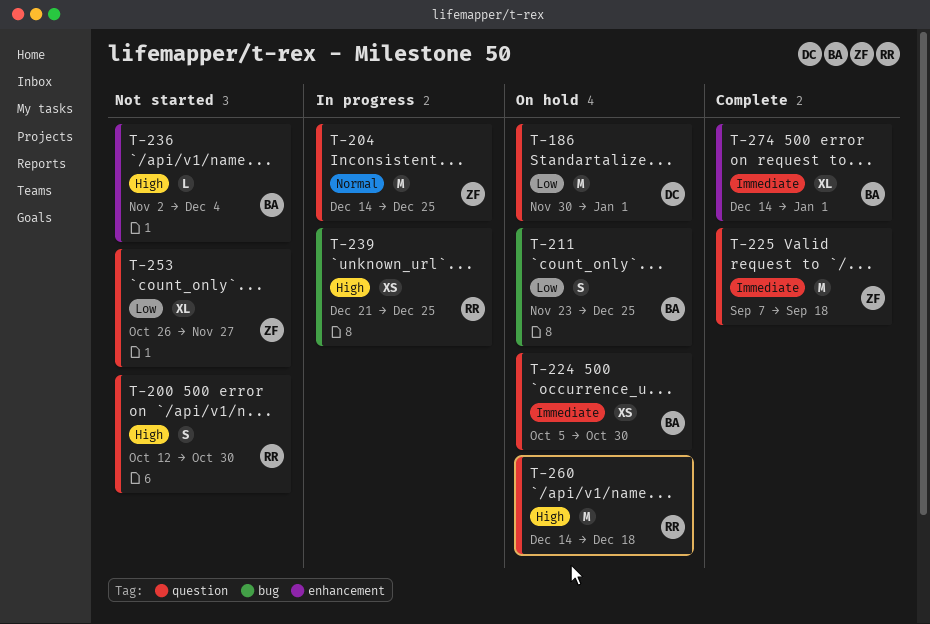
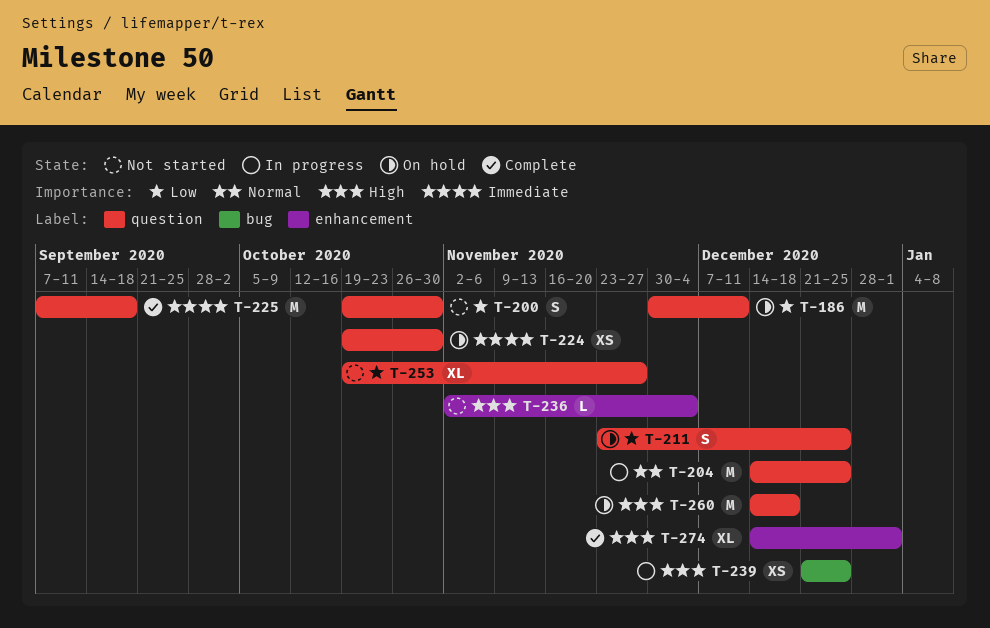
T-186, due: Jan 1 -> Dec 11
T-200, priority: High -> Low
T-200, start: Oct 12 -> Oct 19
T-211, label: bug -> question
T-224, start: Oct 5 -> Oct 19
T-253, start: Oct 26 -> Oct 19
T-274, priority: Immediate -> High

